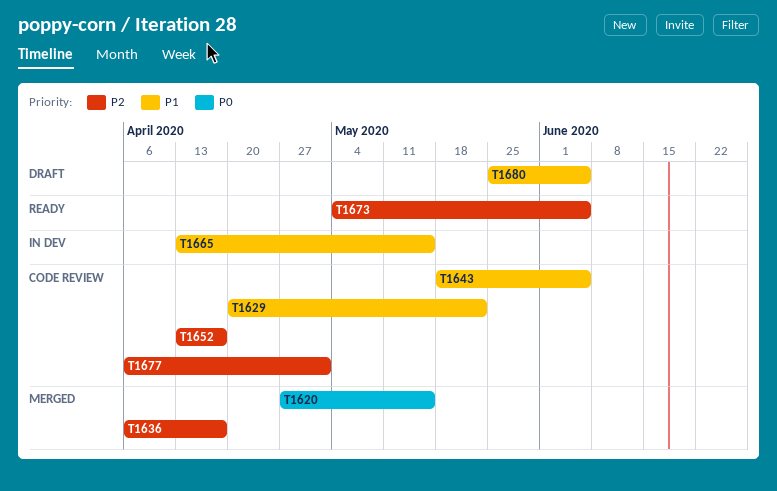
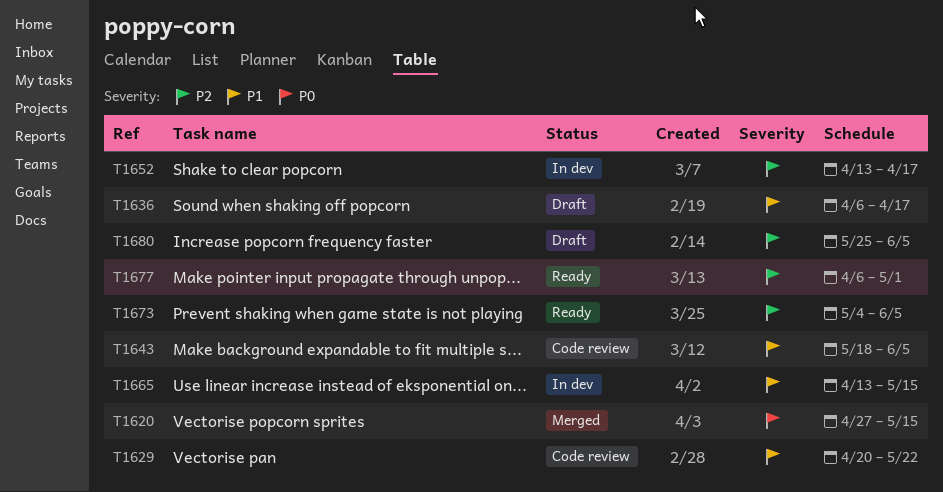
T1636, status: Merged -> Draft
T1636, priority: P2 -> P1
T1652, status: Code review -> In dev
T1677, status: Code review -> Ready
T1680, priority: P1 -> P2

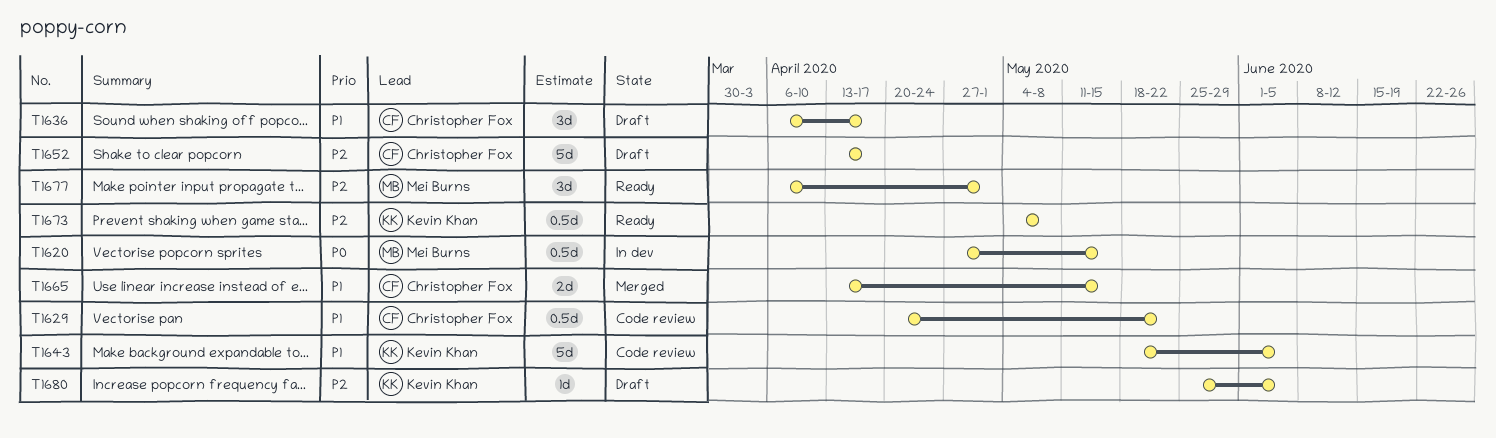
T1620, status: Merged -> In dev
T1652, status: In dev -> Draft
T1665, status: In dev -> Merged
T1673, due: Jun 5 -> May 8

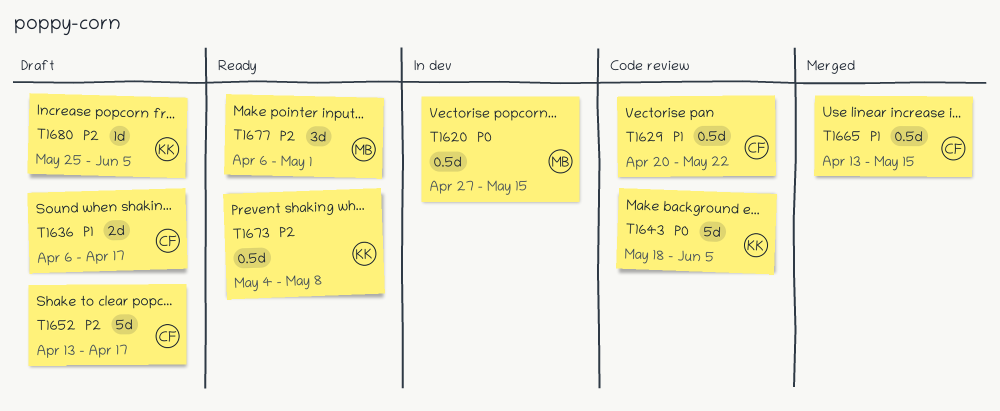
T1636, estimate: 3d -> 2d
T1643, priority: P1 -> P0
T1665, estimate: 2d -> 0.5d

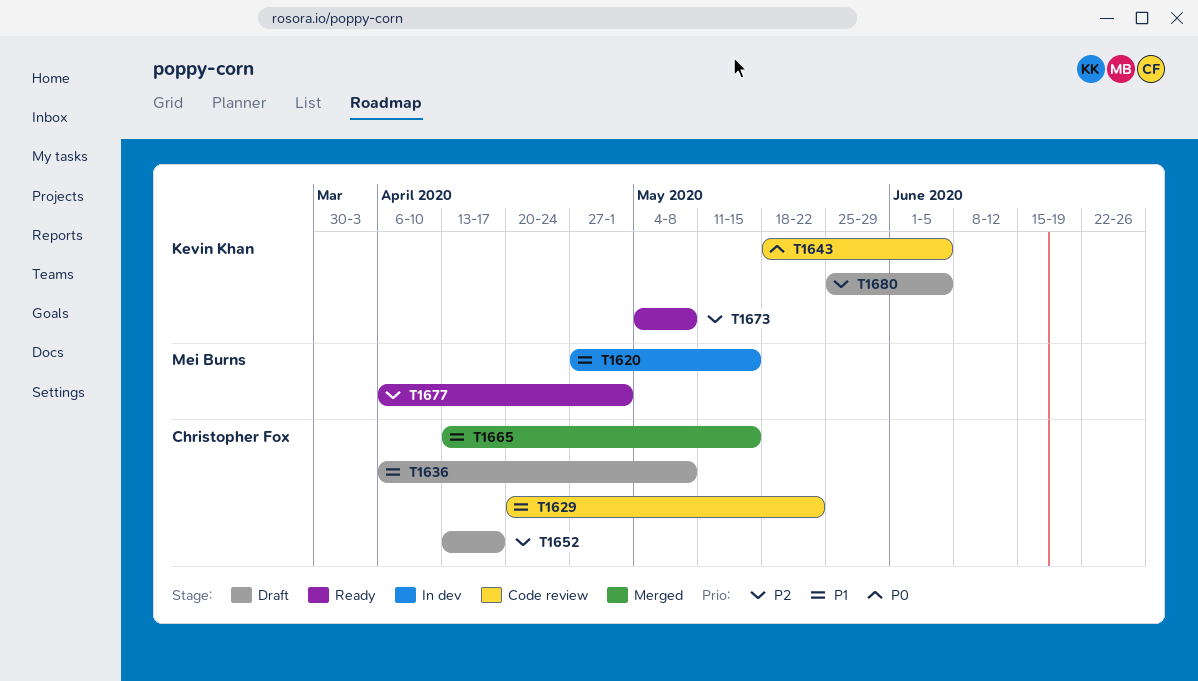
T1620, priority: P0 -> P1
T1636, due: Apr 17 -> May 8

